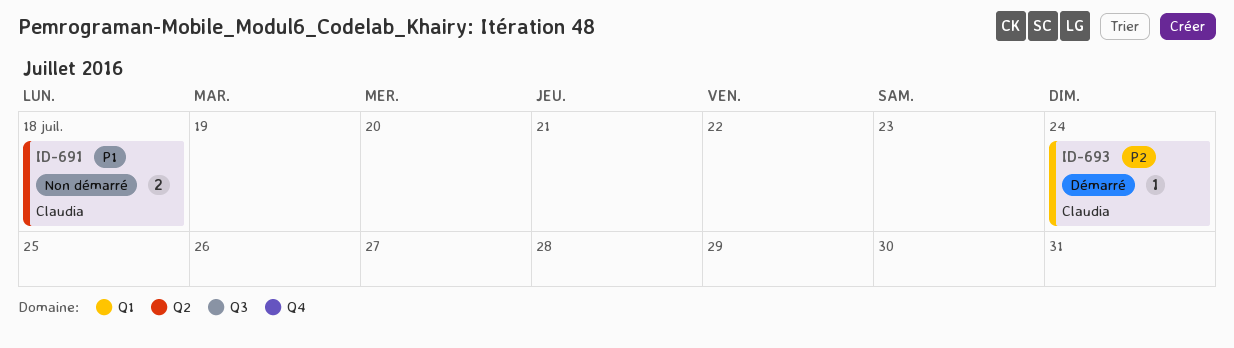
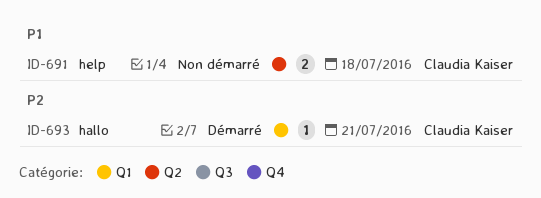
ID-693, due: Jul 24 -> Jul 21

